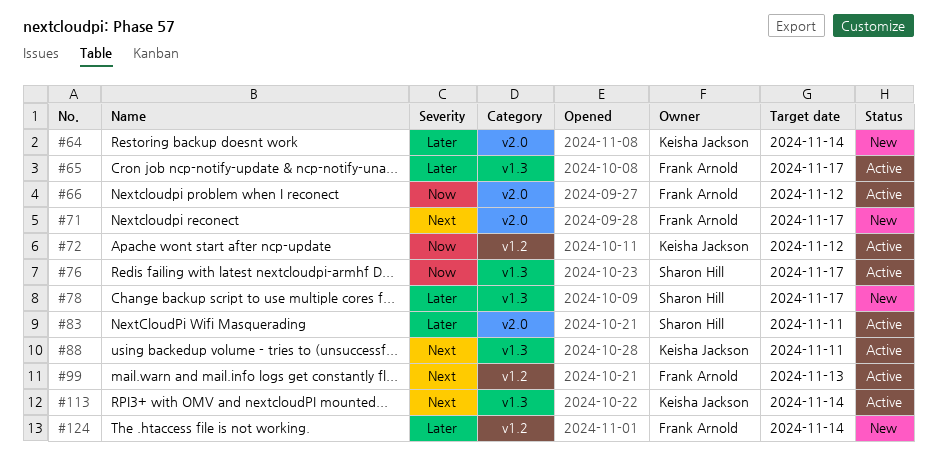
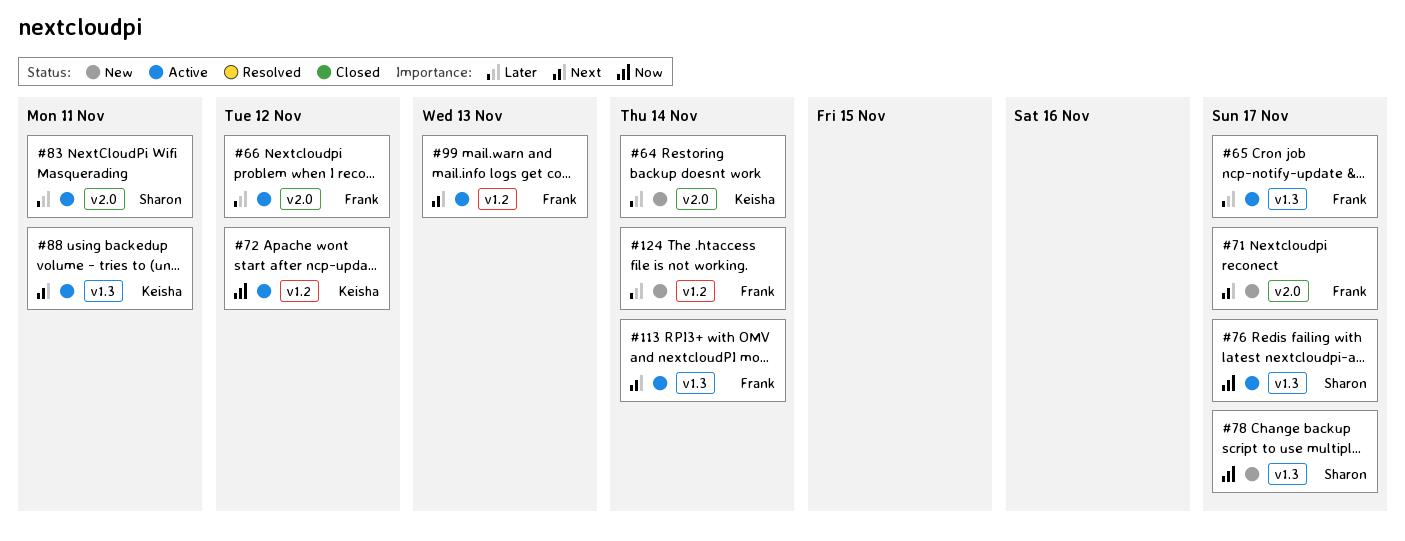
#66, priority: Now -> Later
#78, priority: Later -> Now
#113, owner: Keisha Jackson -> Frank Arnold

